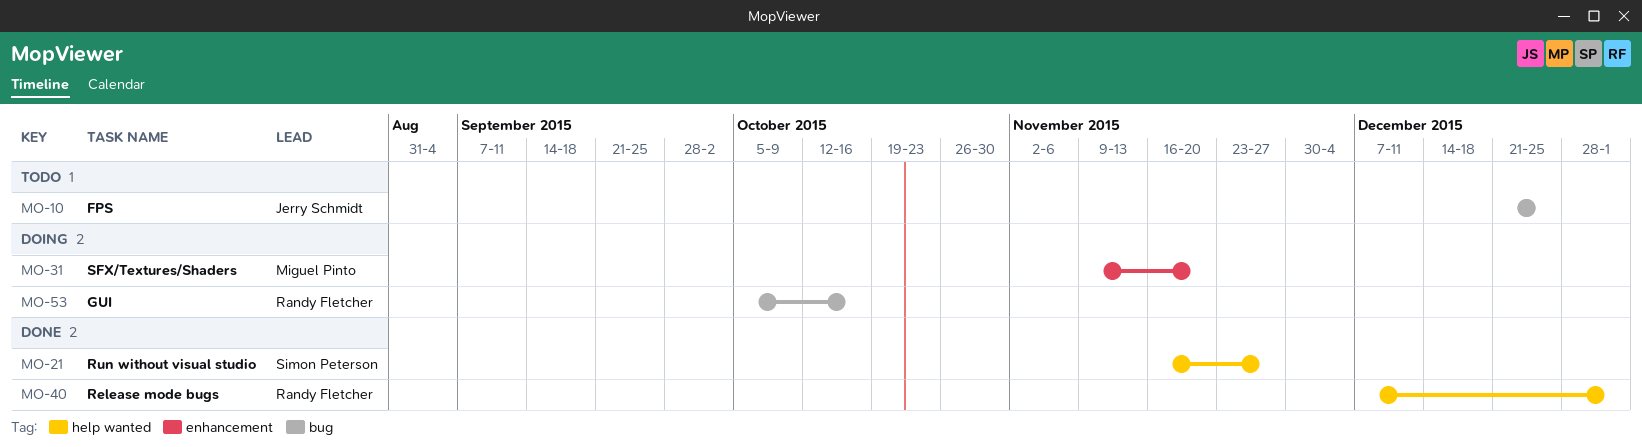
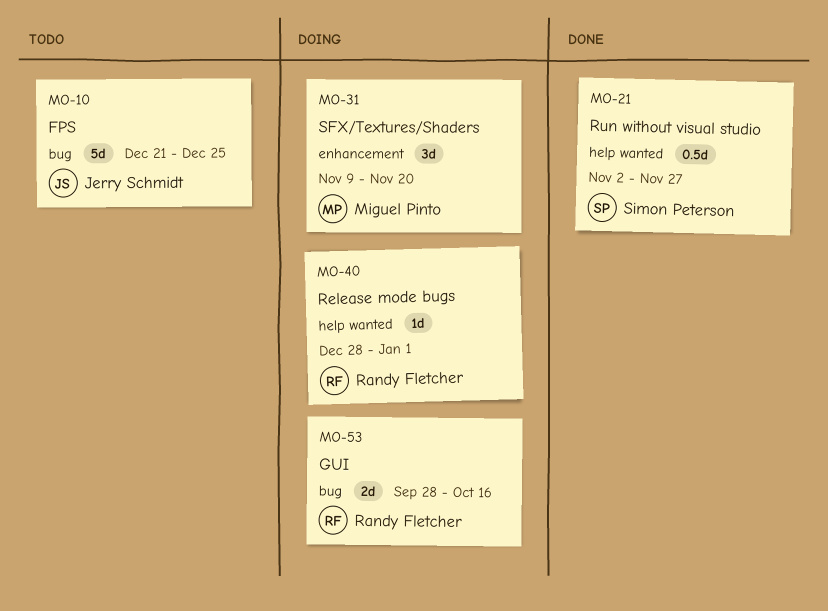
MO-21, start: Nov 16 -> Nov 2
MO-40, status: Done -> Doing
MO-40, start: Dec 7 -> Dec 28
MO-53, start: Oct 5 -> Sep 28

